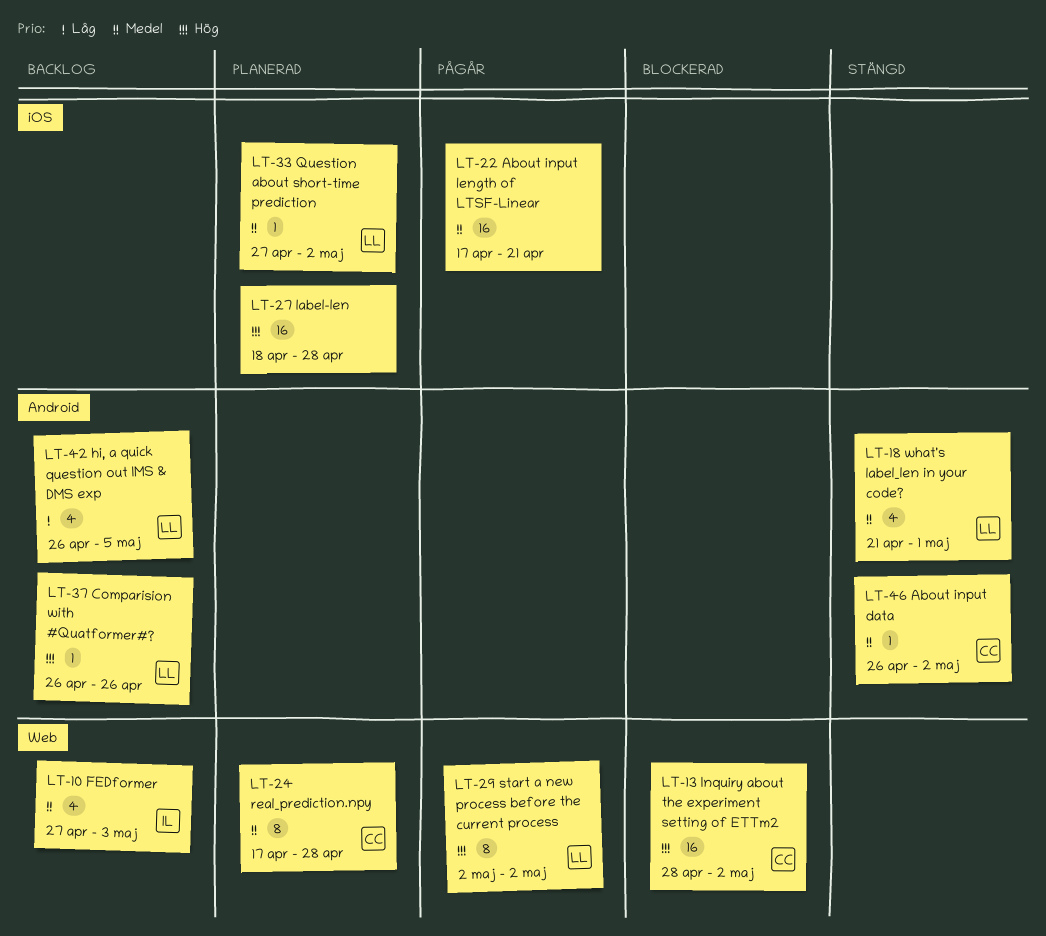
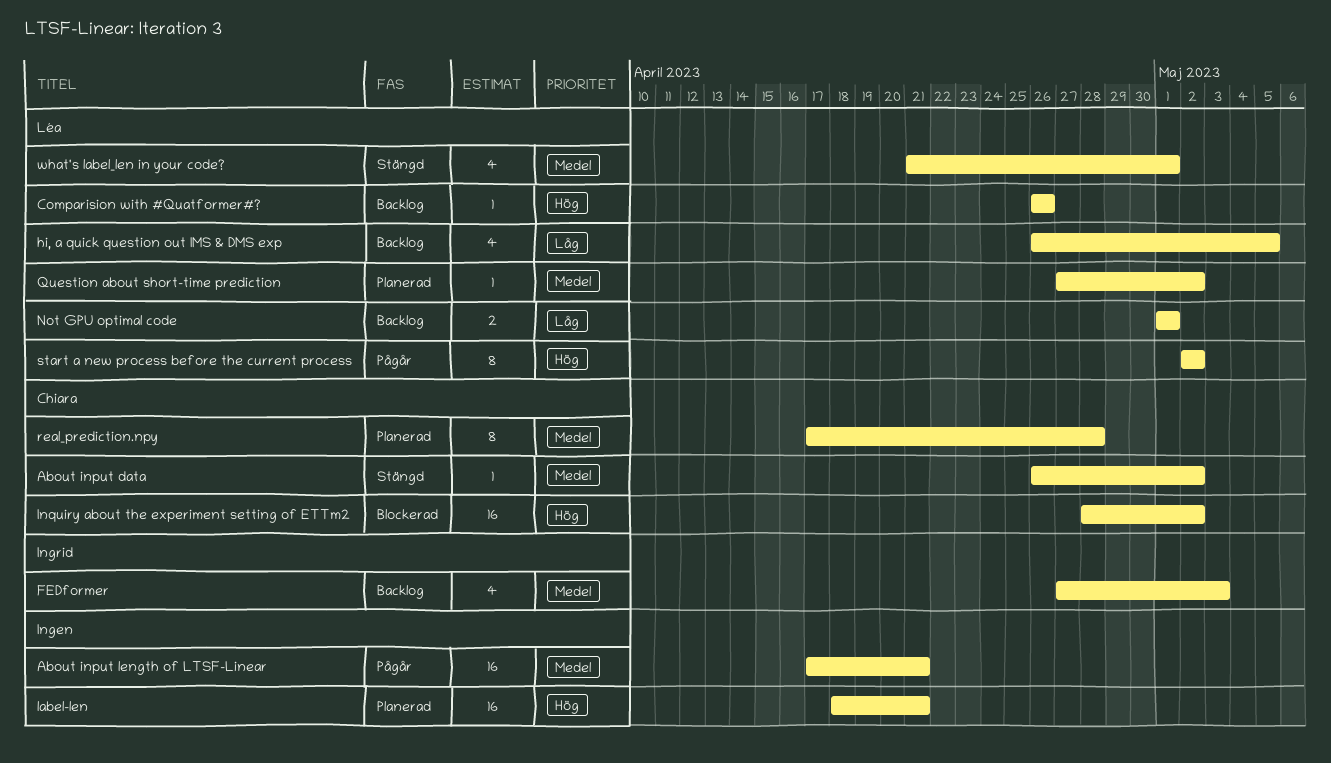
label-len, due: Apr 28 -> Apr 21
Not GPU optimal code: none -> present

